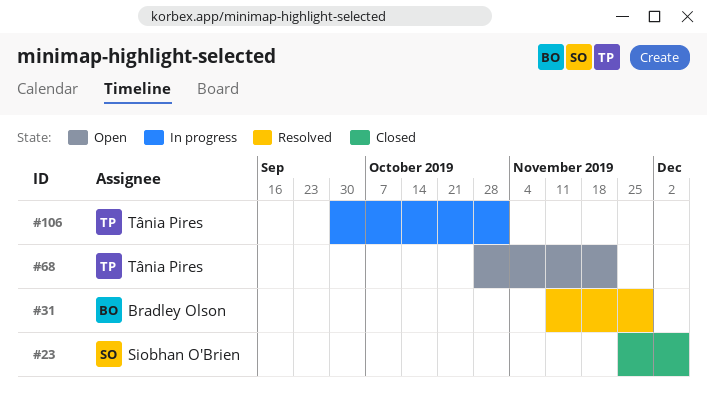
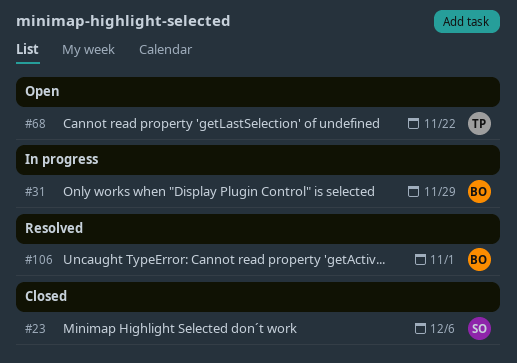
#31, status: Resolved -> In progress
#106, status: In progress -> Resolved
#106, owner: Tânia Pires -> Bradley Olson

